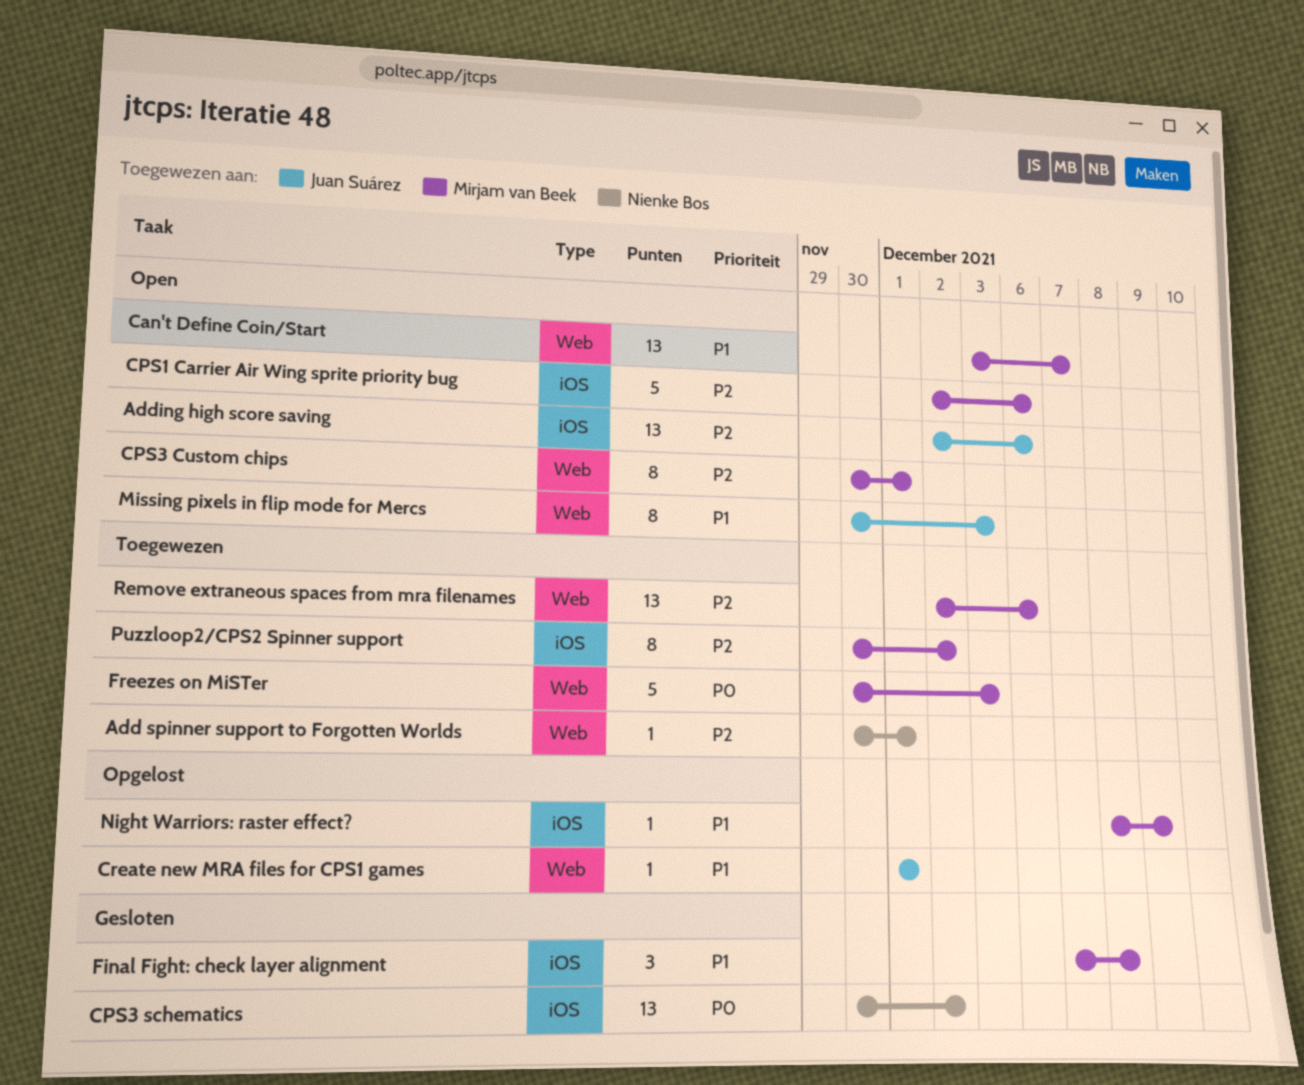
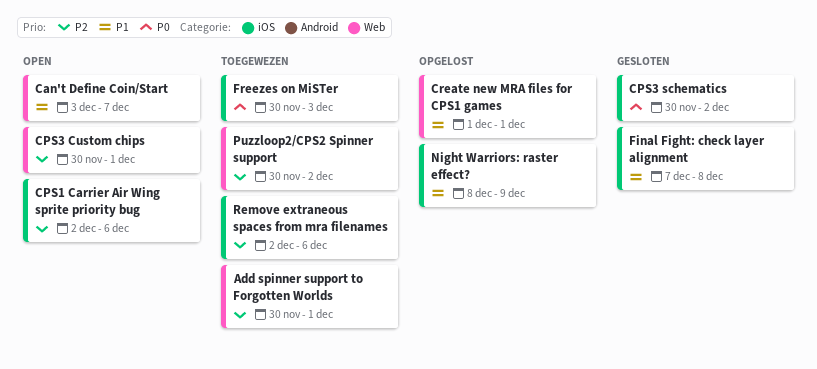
Adding high score saving: present -> none
Freezes on MiSTer, label: Web -> iOS
Missing pixels in flip mode for Mercs: present -> none
Puzzloop2/CPS2 Spinner support, label: iOS -> Web
Remove extraneous spaces from mra filenames, label: Web -> iOS

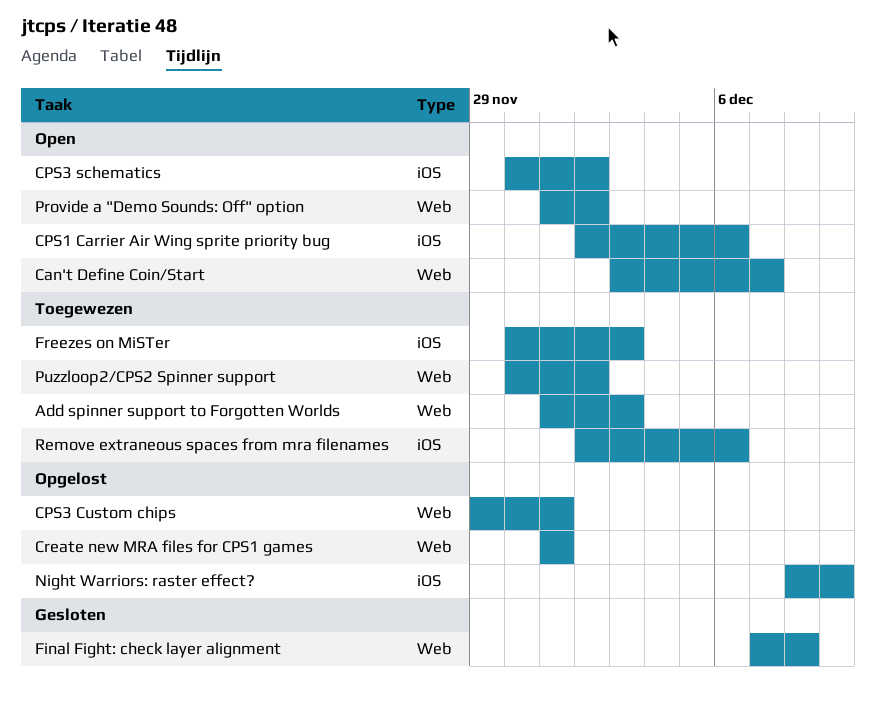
Add spinner support to Forgotten Worlds, start: Nov 30 -> Dec 1
Add spinner support to Forgotten Worlds, due: Dec 1 -> Dec 3
CPS3 Custom chips, status: Open -> Opgelost
CPS3 Custom chips, start: Nov 30 -> Nov 29
CPS3 schematics, status: Gesloten -> Open
Final Fight: check layer alignment, label: iOS -> Web
Provide a "Demo Sounds: Off" option: none -> present

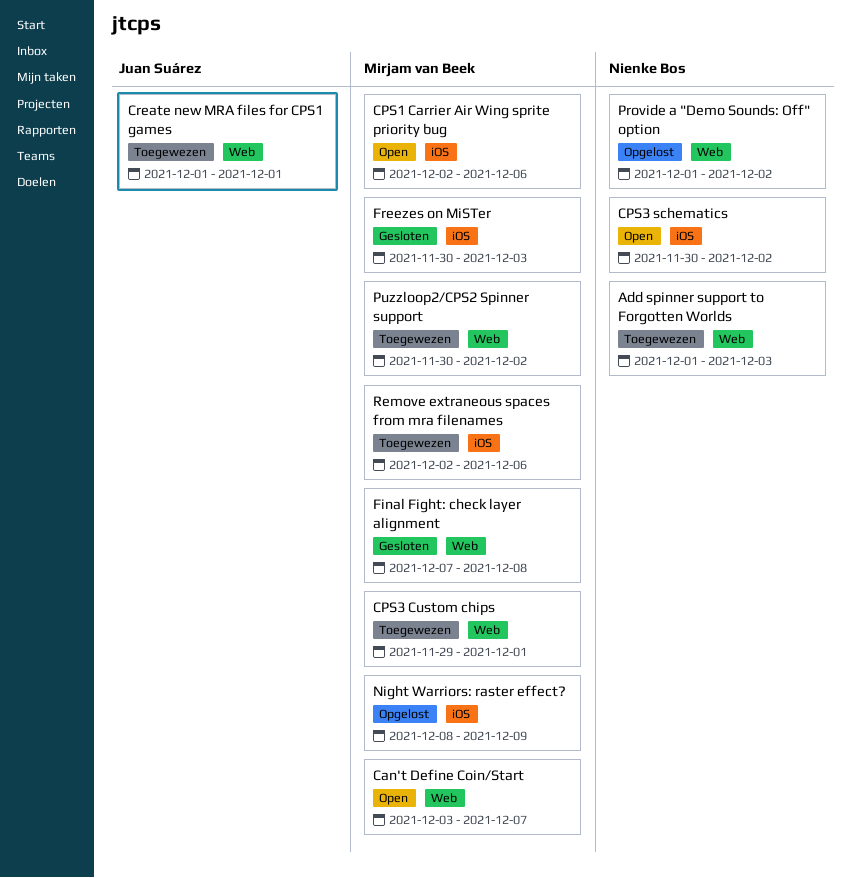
CPS3 Custom chips, status: Opgelost -> Toegewezen
Create new MRA files for CPS1 games, status: Opgelost -> Toegewezen
Freezes on MiSTer, status: Toegewezen -> Gesloten
Provide a "Demo Sounds: Off" option, status: Open -> Opgelost

